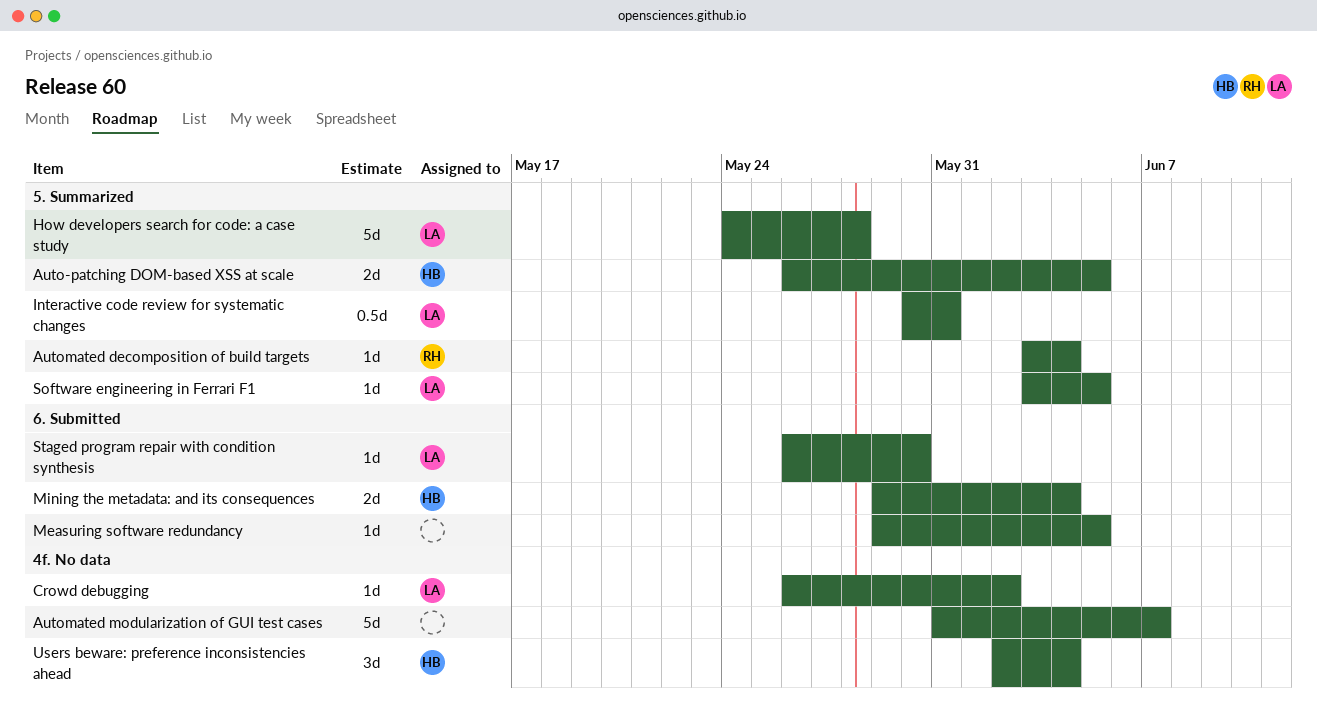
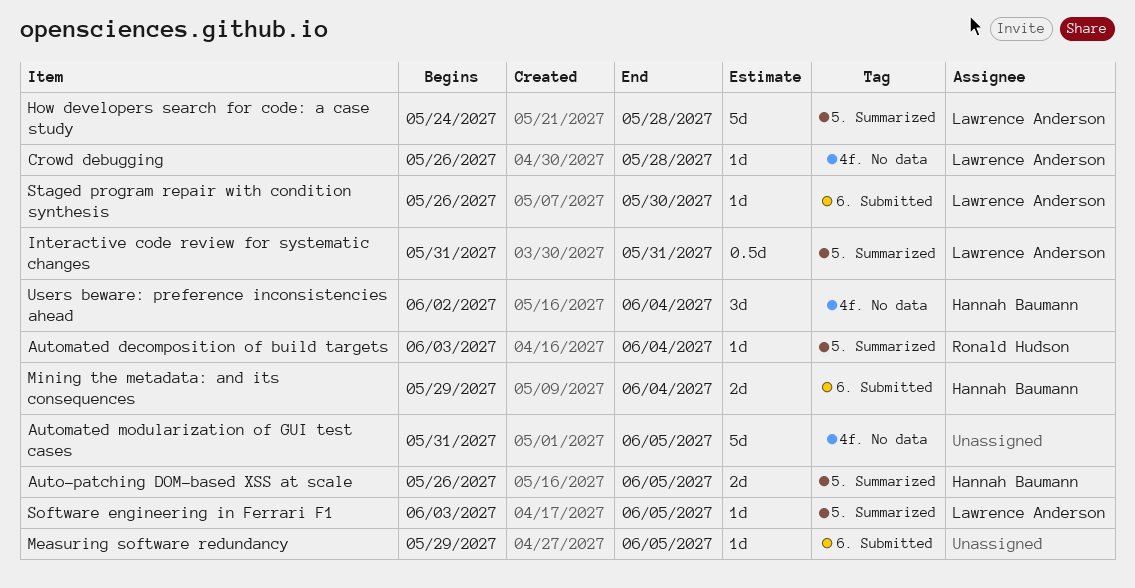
Automated modularization of GUI test cases, due: Jun 7 -> Jun 5
Crowd debugging, due: Jun 2 -> May 28
Interactive code review for systematic changes, start: May 30 -> May 31

